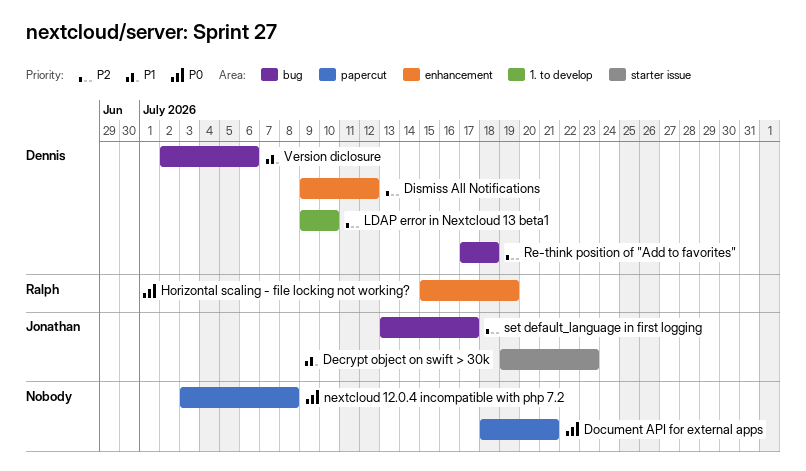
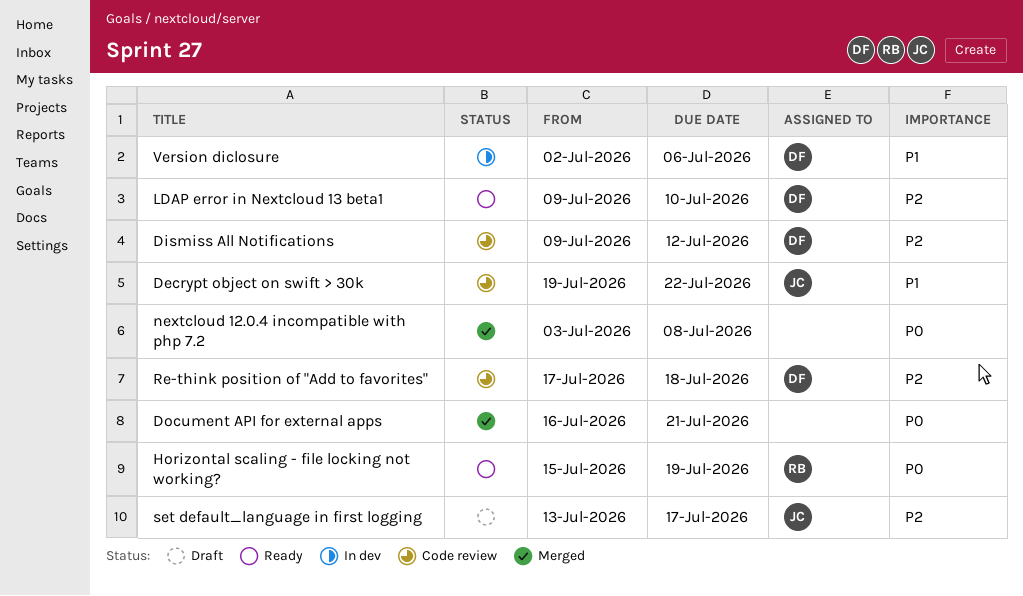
Decrypt object on swift > 30k, due: Jul 23 -> Jul 22
Document API for external apps, start: Jul 18 -> Jul 16

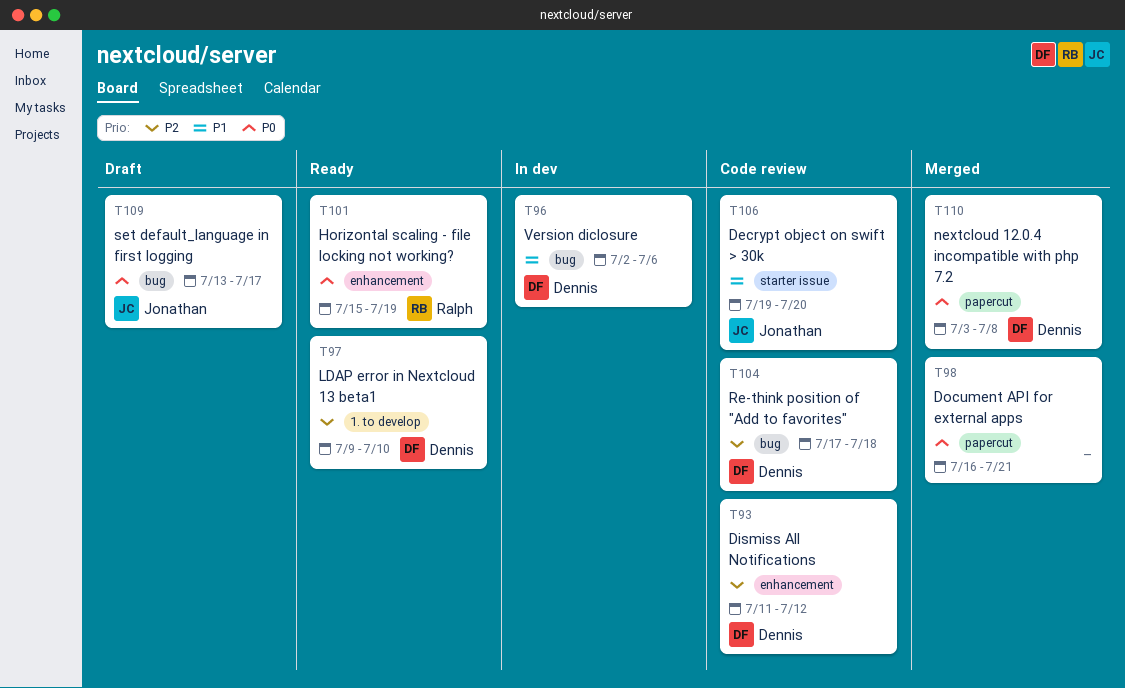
Decrypt object on swift > 30k, due: Jul 22 -> Jul 20
Dismiss All Notifications, start: Jul 9 -> Jul 11
nextcloud 12.0.4 incompatible with php 7.2, owner: none -> Dennis
set default_language in first logging, priority: P2 -> P0

